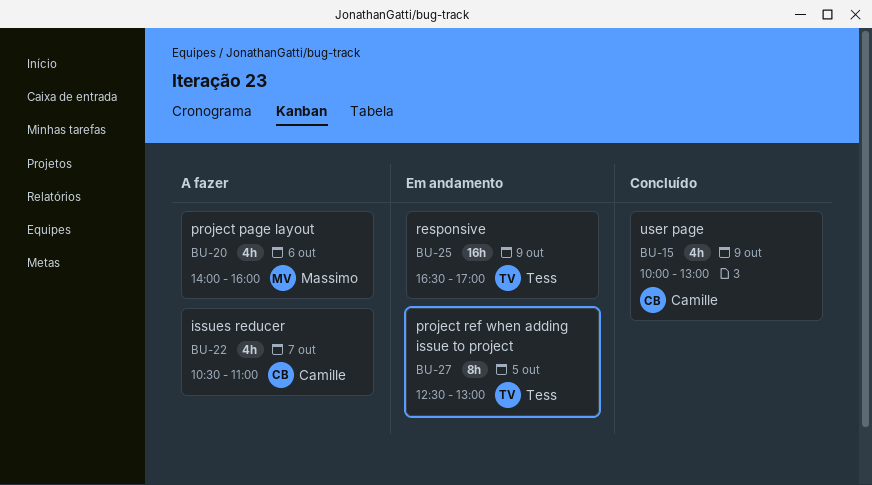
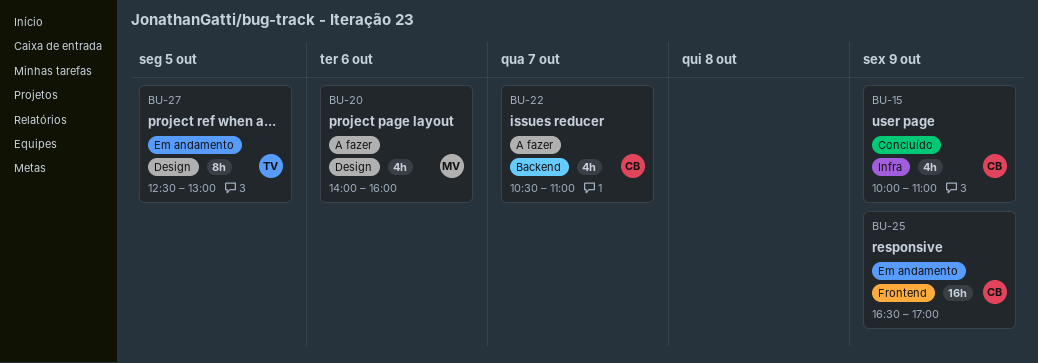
BU-15, ends: 13:00 -> 11:00
BU-25, owner: Tess -> Camille

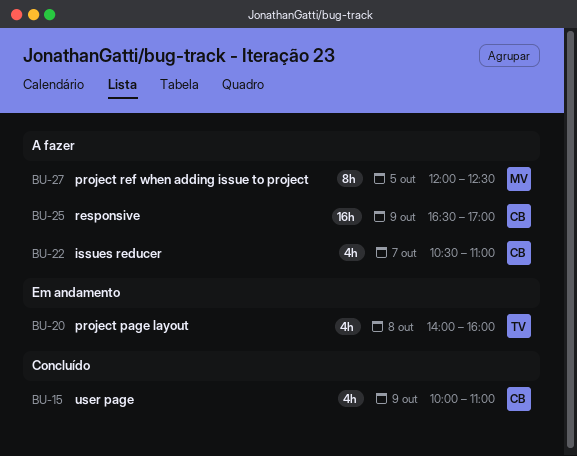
BU-20, status: A fazer -> Em andamento
BU-20, owner: MV -> TV
BU-20, day: Oct 6 -> Oct 8
BU-25, status: Em andamento -> A fazer
BU-27, status: Em andamento -> A fazer
BU-27, owner: TV -> MV
BU-27, begins: 12:30 -> 12:00
BU-27, ends: 13:00 -> 12:30

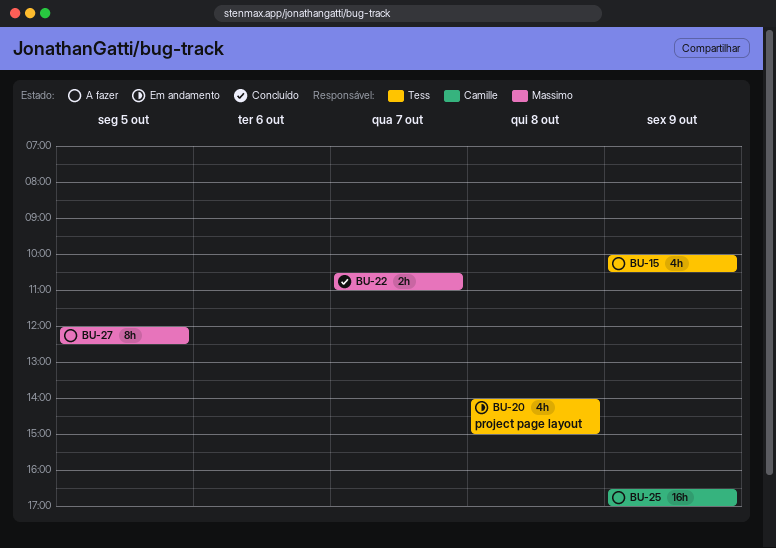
BU-15, status: Concluído -> A fazer
BU-15, owner: Camille -> Tess
BU-15, ends: 11:00 -> 10:30
BU-20, ends: 16:00 -> 15:00
BU-22, status: A fazer -> Concluído
BU-22, owner: Camille -> Massimo
BU-22, estimate: 4h -> 2h

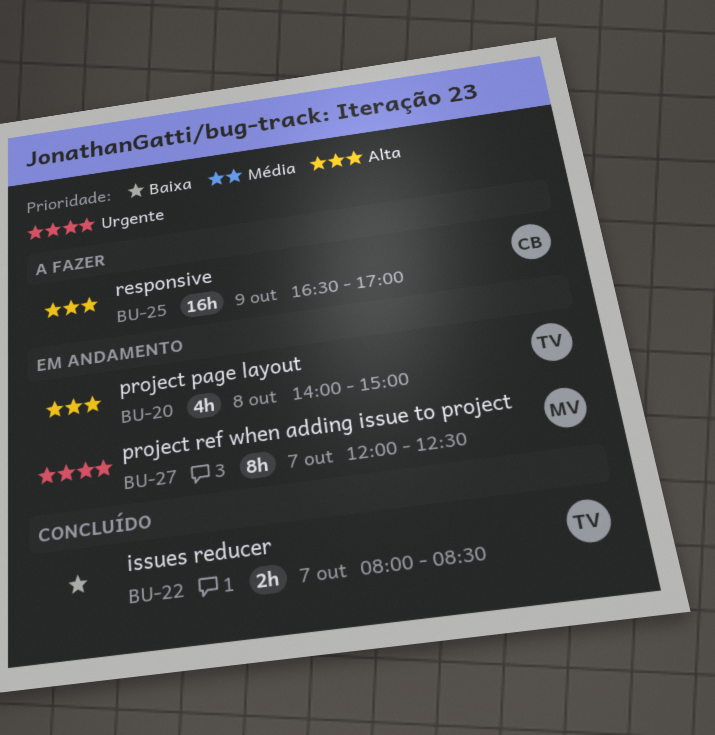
BU-15: present -> none
BU-22, owner: Massimo -> Tess
BU-22, begins: 10:30 -> 08:00
BU-22, ends: 11:00 -> 08:30
BU-27, status: A fazer -> Em andamento
BU-27, day: Oct 5 -> Oct 7

